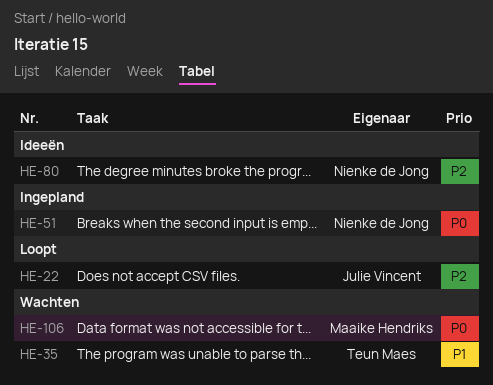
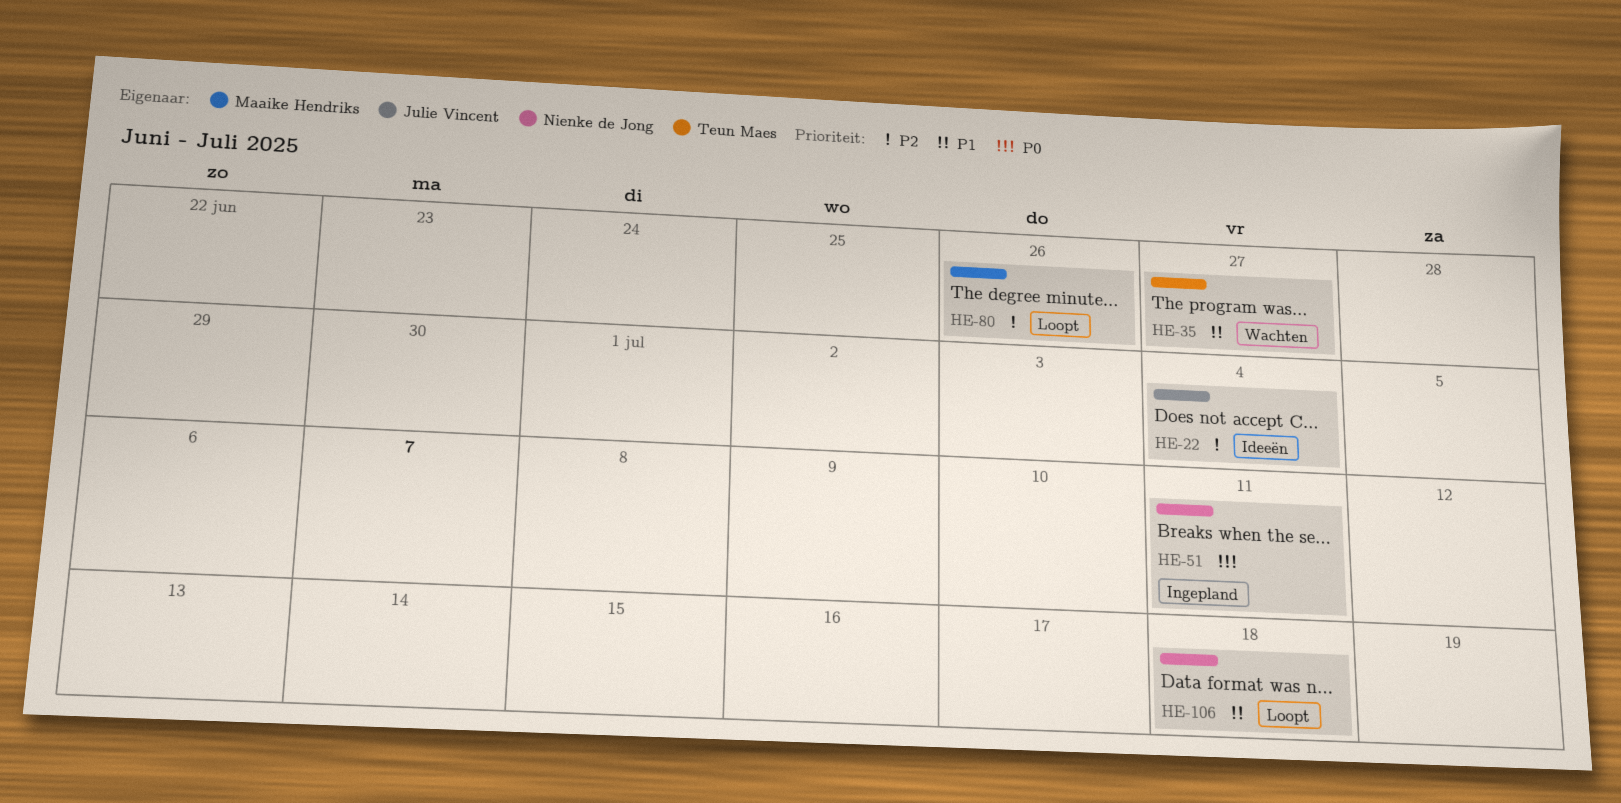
HE-22, status: Loopt -> Ideeën
HE-80, status: Ideeën -> Loopt
HE-80, owner: Nienke de Jong -> Maaike Hendriks
HE-106, status: Wachten -> Loopt
HE-106, owner: Maaike Hendriks -> Nienke de Jong
HE-106, priority: P0 -> P1

